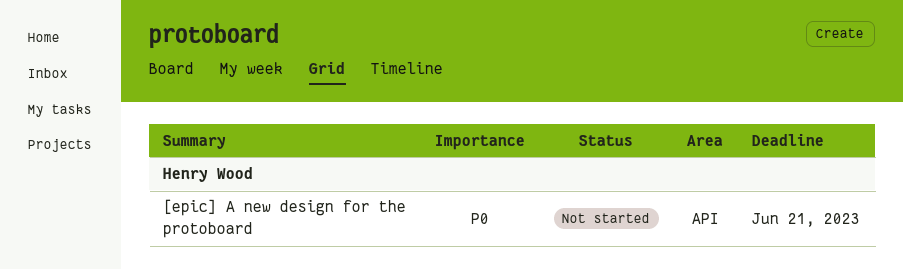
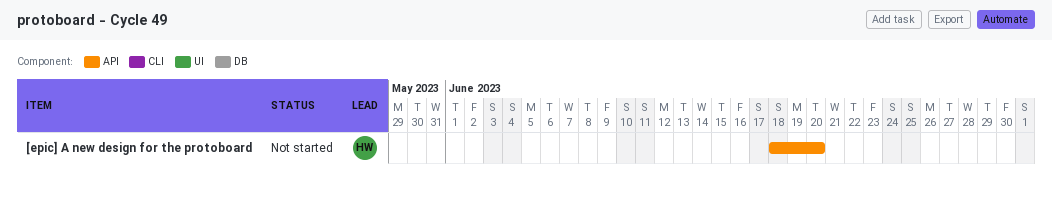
[epic] A new design for the protoboard, due: Jun 21 -> Jun 20

